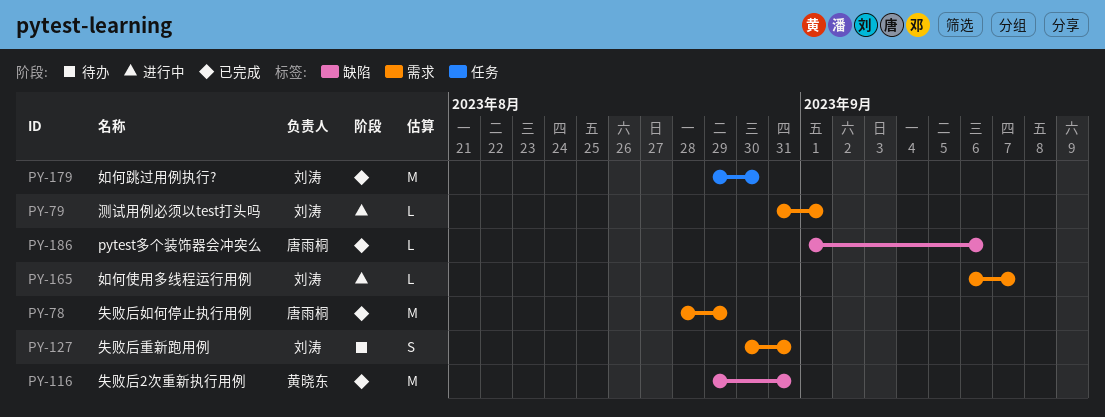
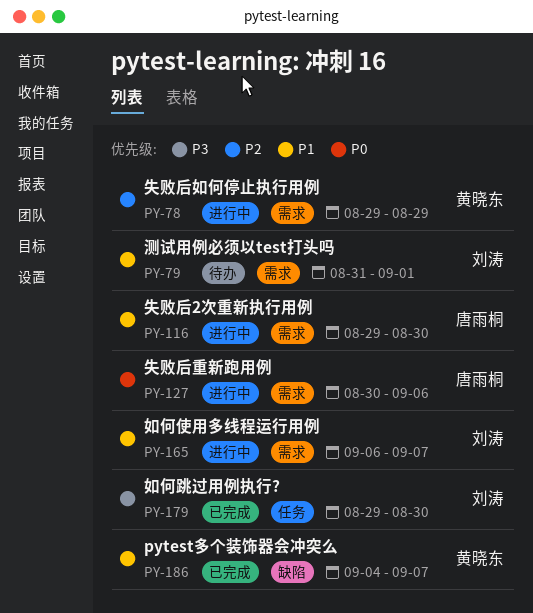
PY-78, status: 已完成 -> 进行中
PY-78, owner: 唐雨桐 -> 黄晓东
PY-78, start: Aug 28 -> Aug 29
PY-79, status: 进行中 -> 待办
PY-116, status: 已完成 -> 进行中
PY-116, owner: 黄晓东 -> 唐雨桐
PY-116, label: 缺陷 -> 需求
PY-116, due: Aug 31 -> Aug 30
PY-127, status: 待办 -> 进行中
PY-127, owner: 刘涛 -> 唐雨桐
PY-127, due: Aug 31 -> Sep 6
PY-186, owner: 唐雨桐 -> 黄晓东
PY-186, start: Sep 1 -> Sep 4
PY-186, due: Sep 6 -> Sep 7

